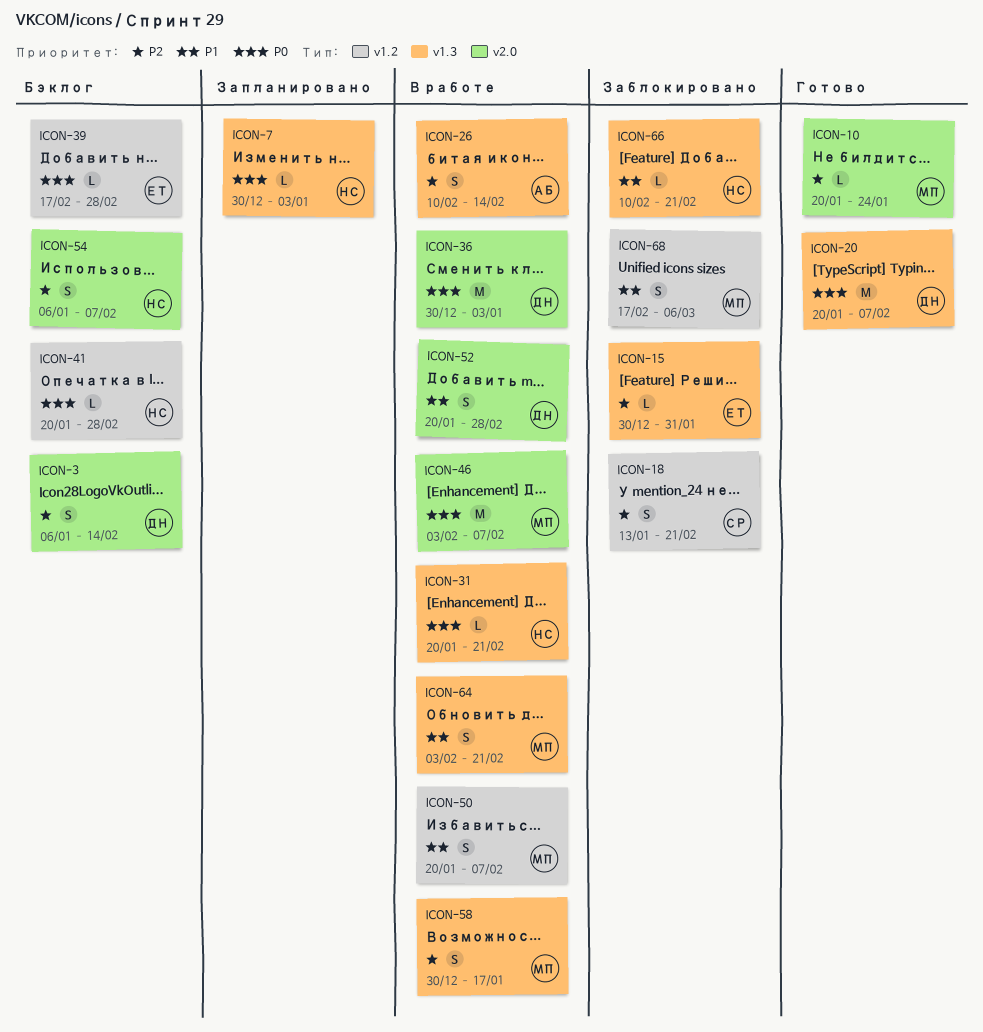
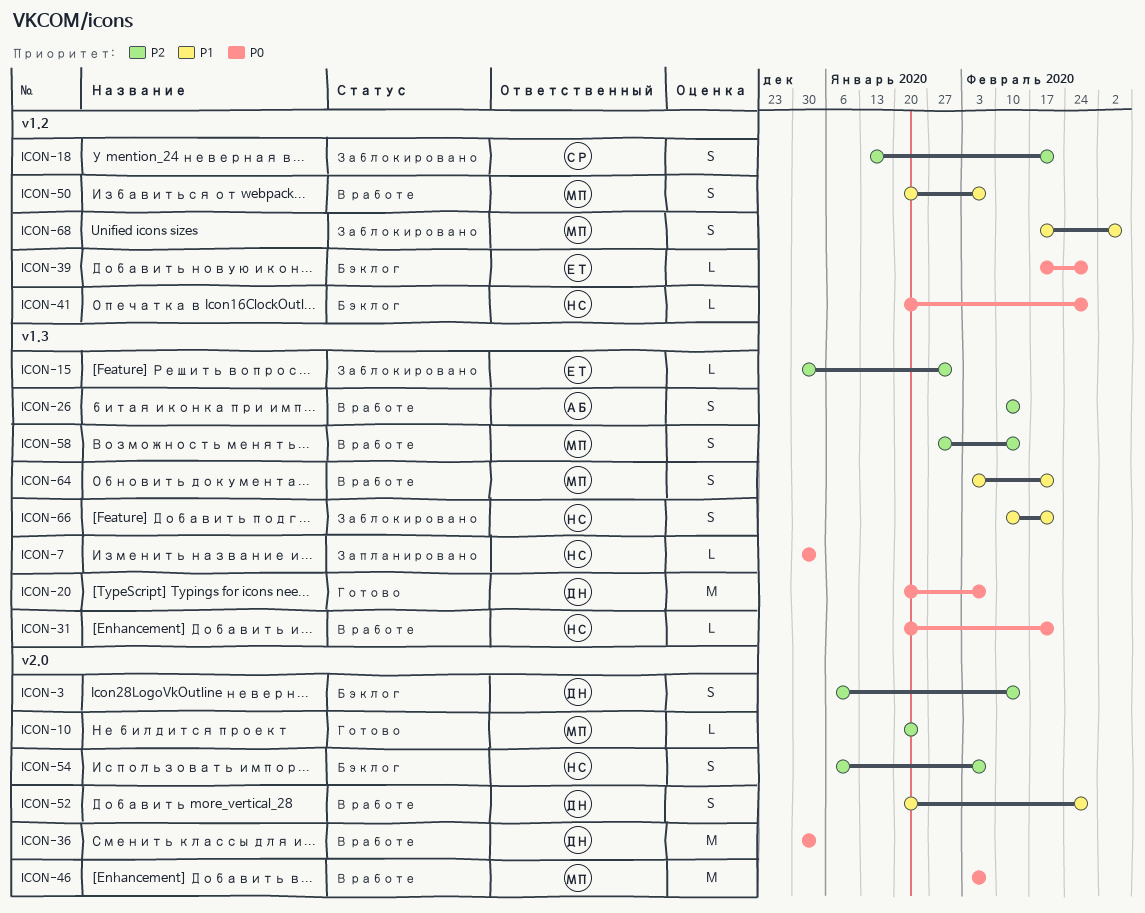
ICON-58, start: Dec 30 -> Jan 27
ICON-58, due: Jan 17 -> Feb 14
ICON-66, estimate: L -> S

